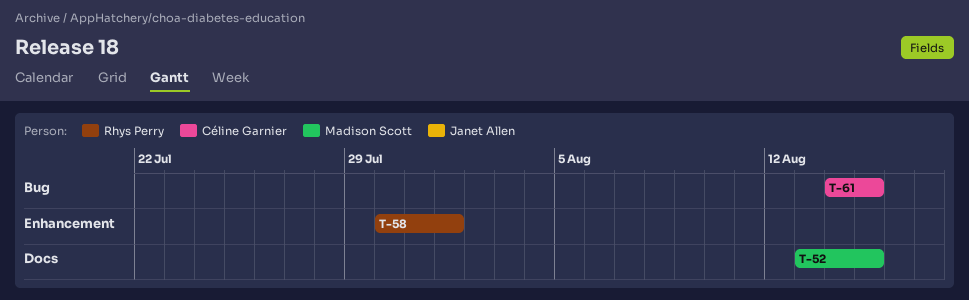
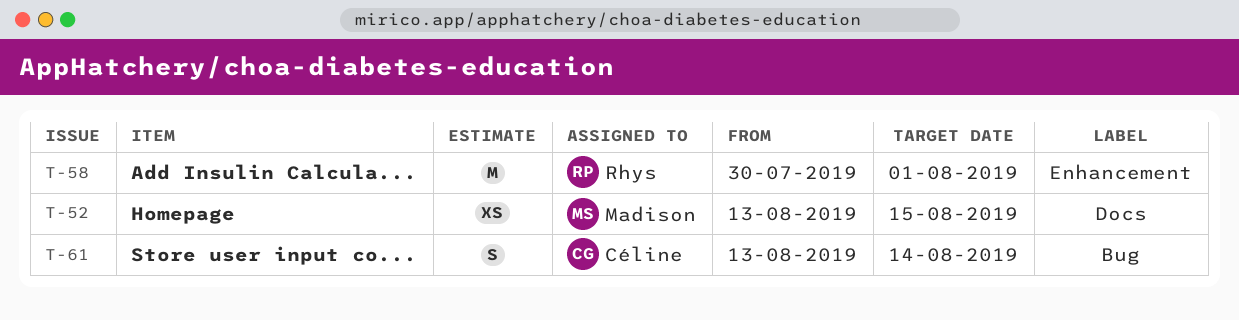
T-61, start: Aug 14 -> Aug 13
T-61, due: Aug 15 -> Aug 14

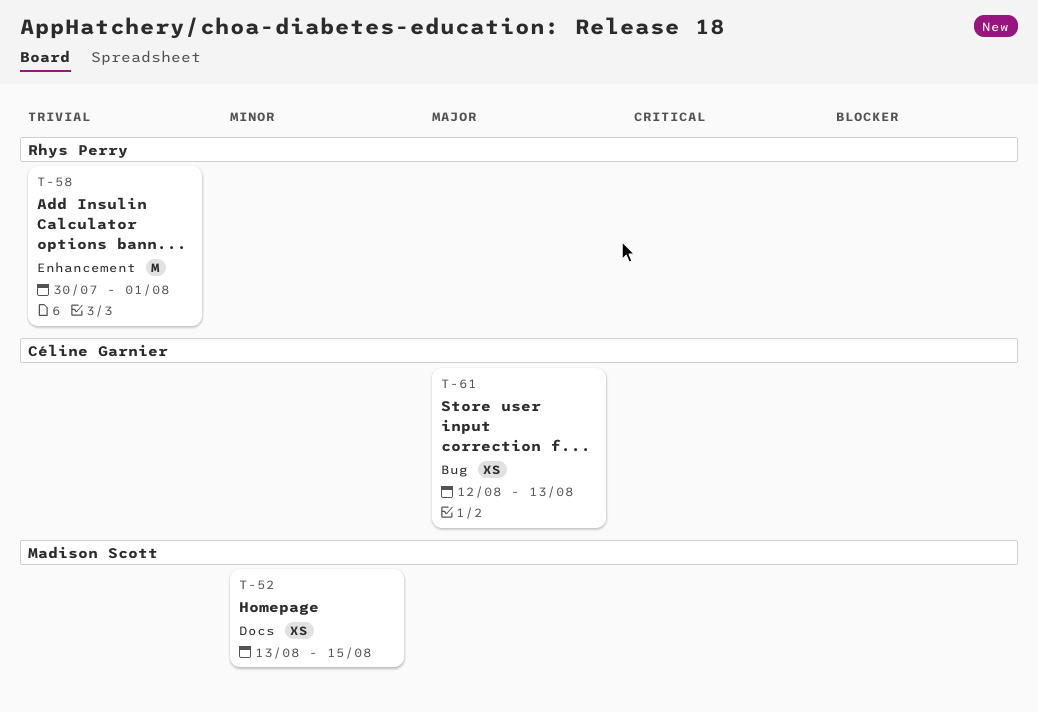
T-61, estimate: S -> XS
T-61, start: Aug 13 -> Aug 12
T-61, due: Aug 14 -> Aug 13

